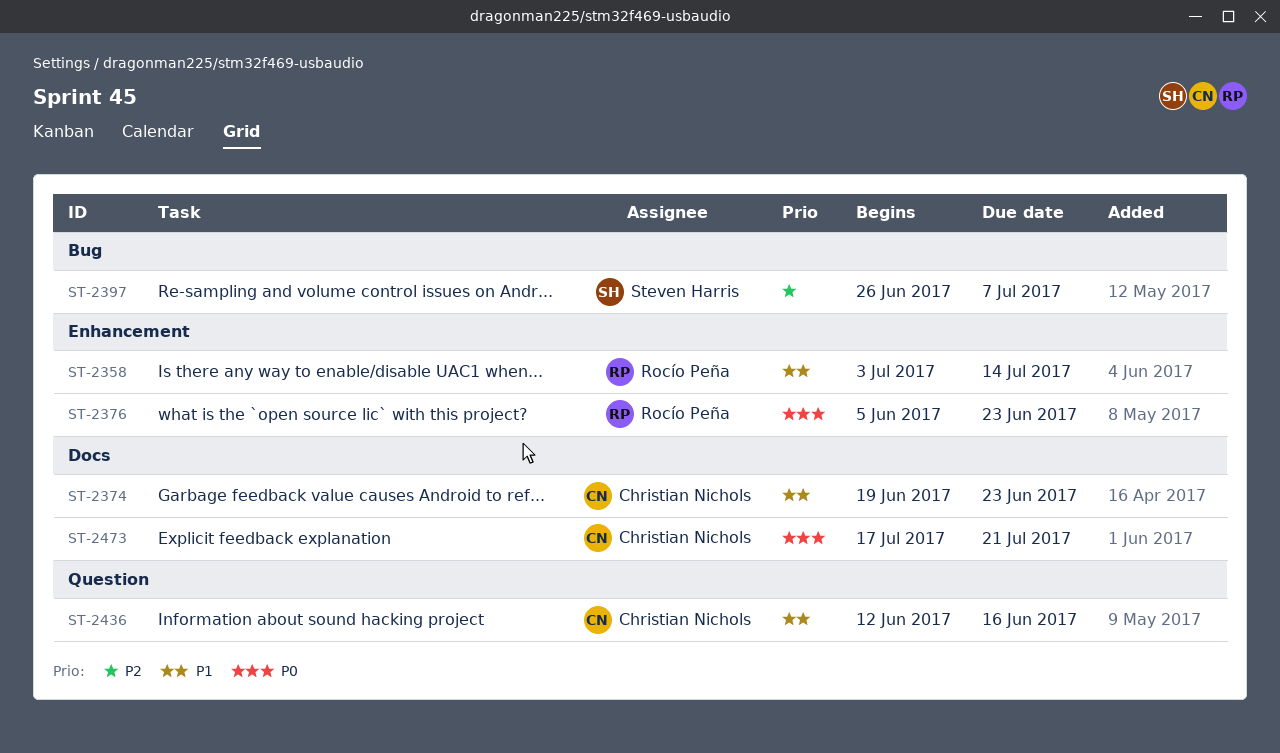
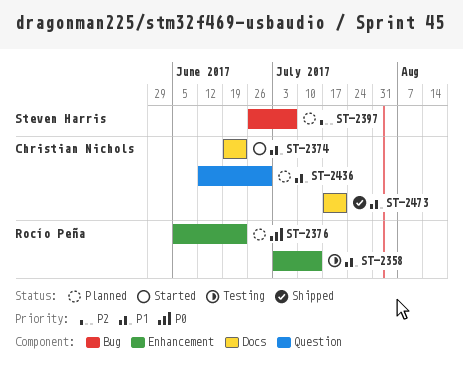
ST-2436, due: Jun 16 -> Jun 30
ST-2473, priority: P0 -> P1

